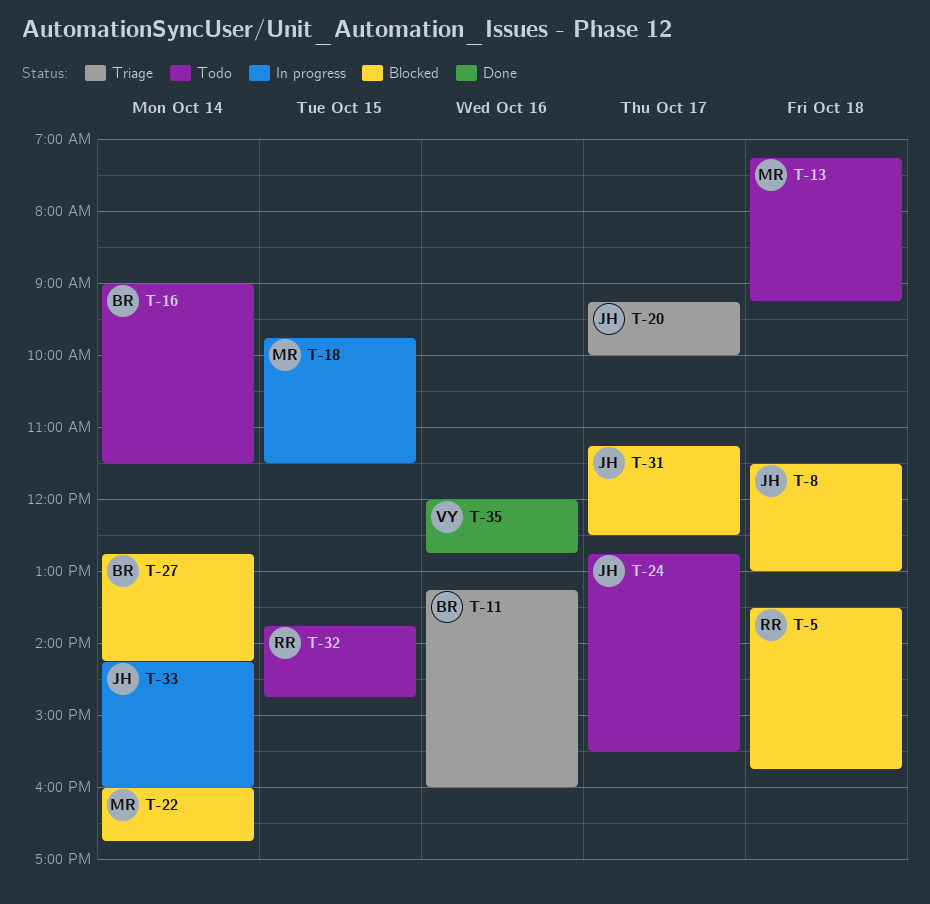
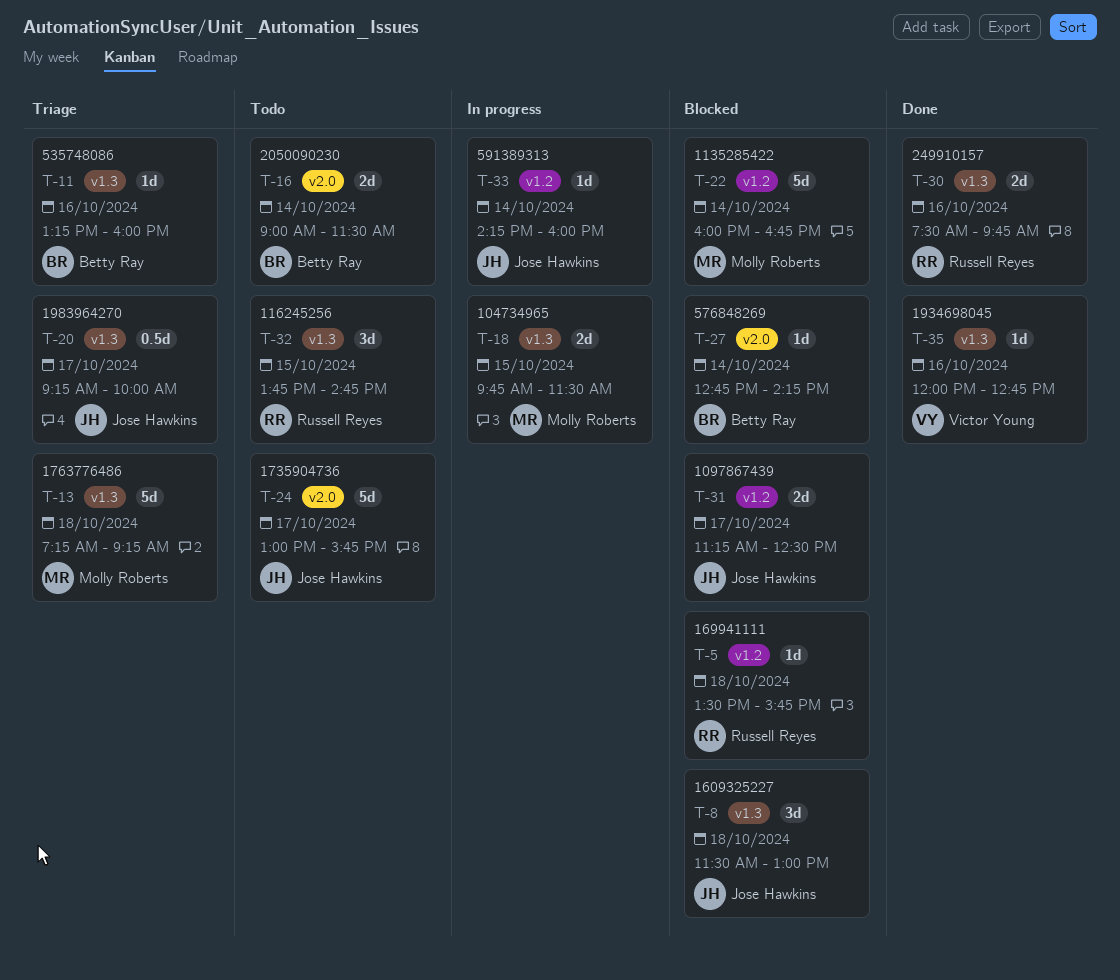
T-13, status: Todo -> Triage
T-24, begins: 12:45 -> 13:00
T-24, ends: 15:30 -> 15:45
T-30: none -> present

